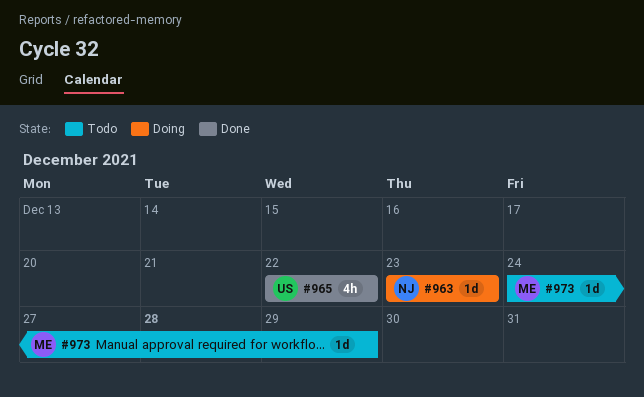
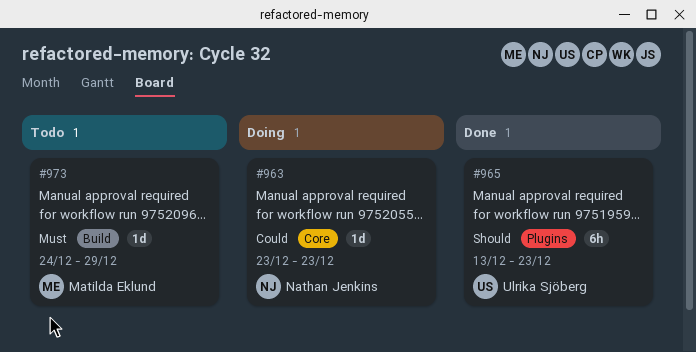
#965, estimate: 4h -> 6h
#965, start: Dec 22 -> Dec 13
#965, due: Dec 22 -> Dec 23

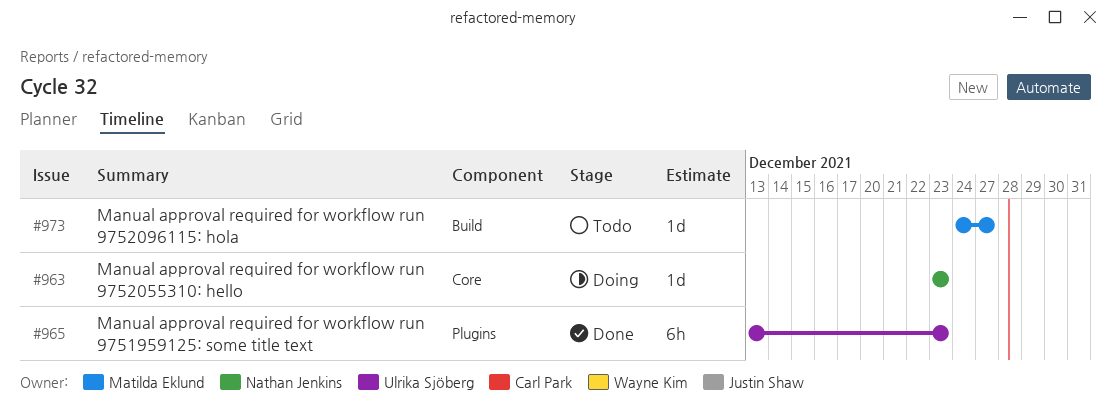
#973, due: Dec 29 -> Dec 27

